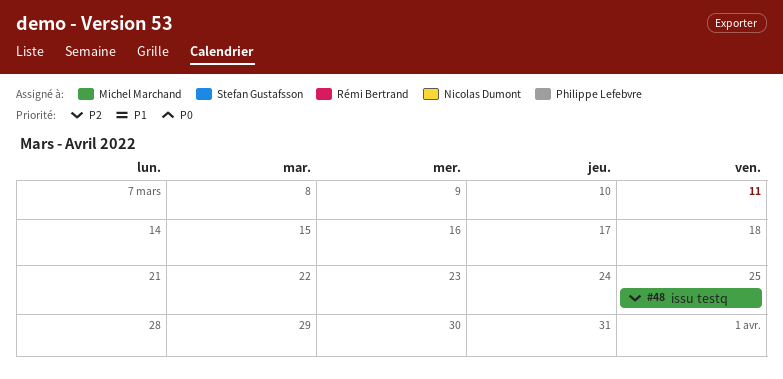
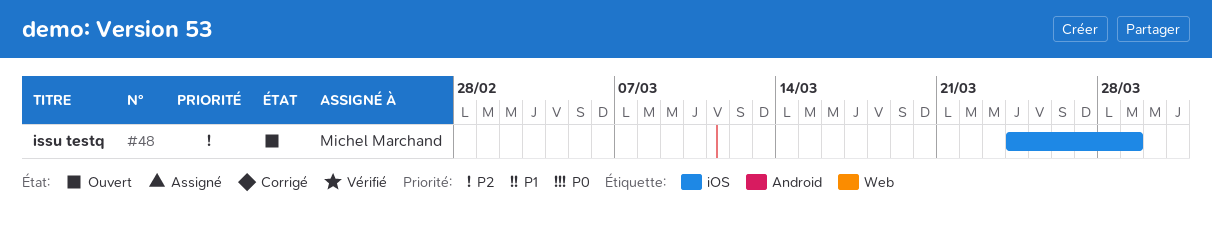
#48, start: Mar 25 -> Mar 24
#48, due: Mar 25 -> Mar 29

